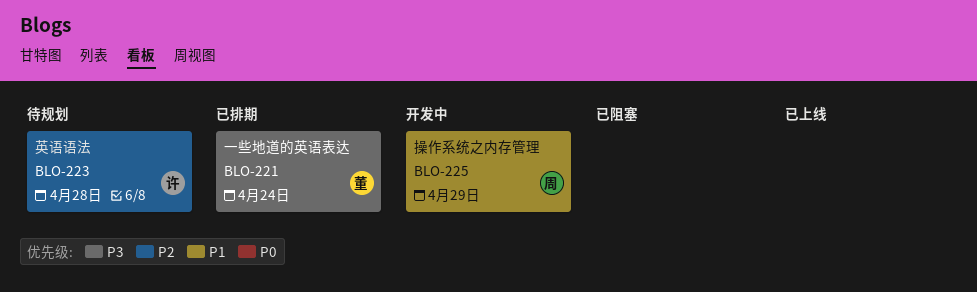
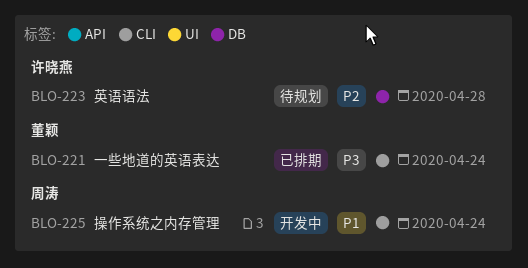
BLO-225, due: Apr 29 -> Apr 24

